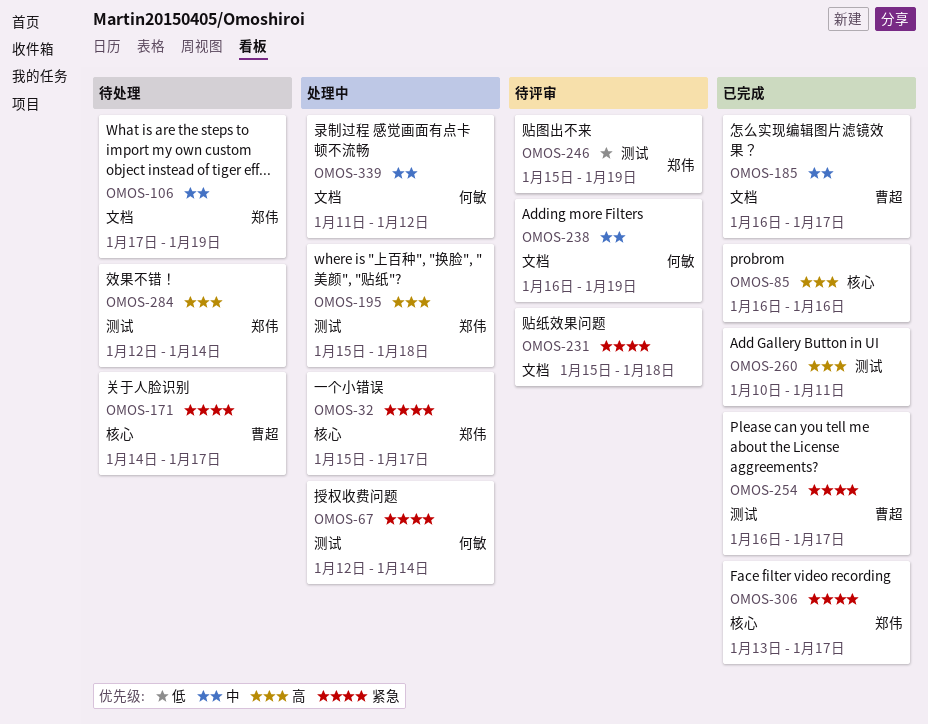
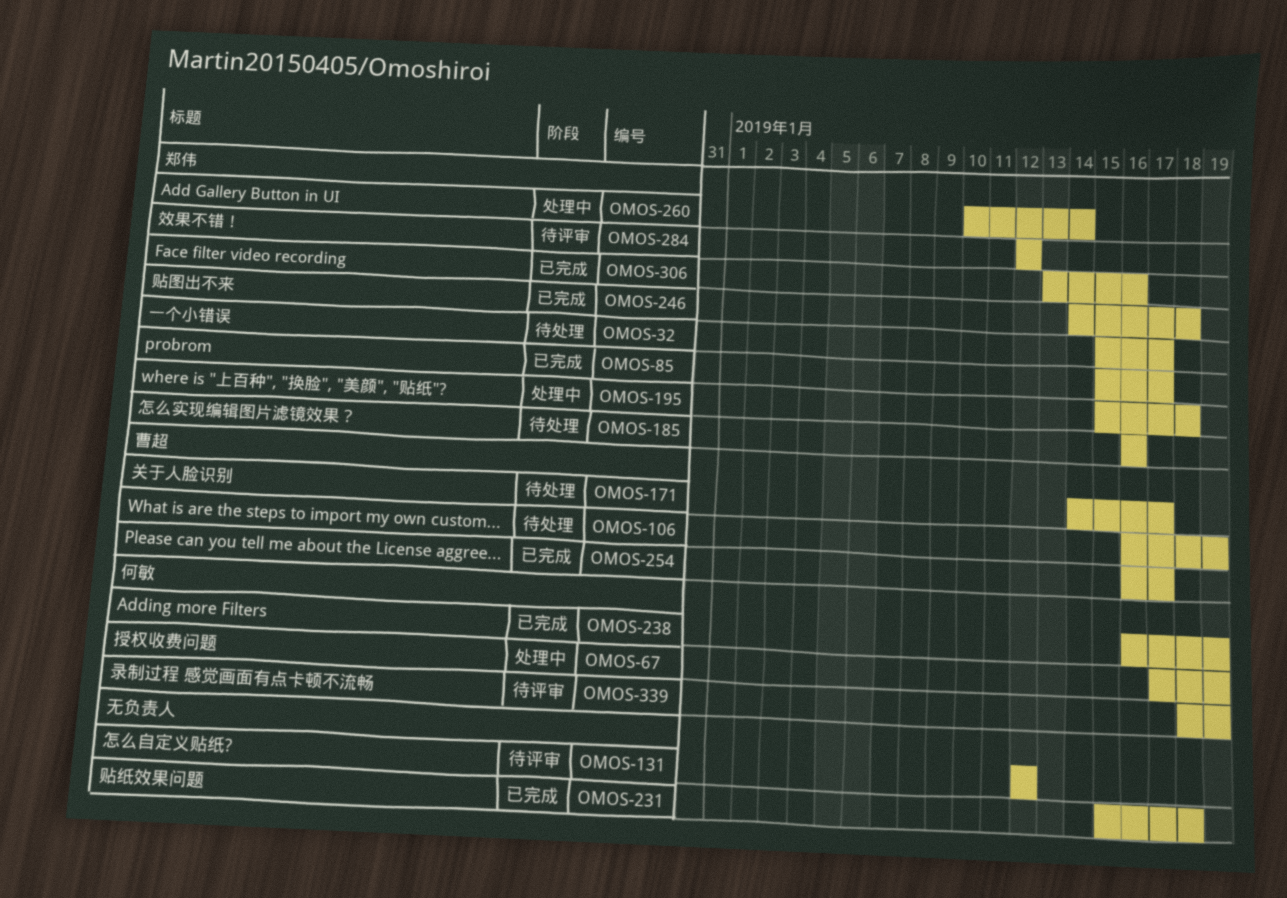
OMOS-32, status: 处理中 -> 待处理
OMOS-67, start: Jan 12 -> Jan 17
OMOS-67, due: Jan 14 -> Jan 19
OMOS-85, owner: none -> 郑伟
OMOS-85, start: Jan 16 -> Jan 15
OMOS-85, due: Jan 16 -> Jan 17
OMOS-106, owner: 郑伟 -> 曹超
OMOS-106, start: Jan 17 -> Jan 16
OMOS-131: none -> present
OMOS-185, status: 已完成 -> 待处理
OMOS-185, owner: 曹超 -> 郑伟
OMOS-185, due: Jan 17 -> Jan 16
OMOS-231, status: 待评审 -> 已完成
OMOS-238, status: 待评审 -> 已完成
OMOS-246, status: 待评审 -> 已完成
OMOS-246, start: Jan 15 -> Jan 14
OMOS-246, due: Jan 19 -> Jan 18
OMOS-260, status: 已完成 -> 处理中
OMOS-260, owner: none -> 郑伟
OMOS-260, due: Jan 11 -> Jan 14
OMOS-284, status: 待处理 -> 待评审
OMOS-284, due: Jan 14 -> Jan 12
OMOS-306, due: Jan 17 -> Jan 16
OMOS-339, status: 处理中 -> 待评审
OMOS-339, start: Jan 11 -> Jan 18
OMOS-339, due: Jan 12 -> Jan 19

